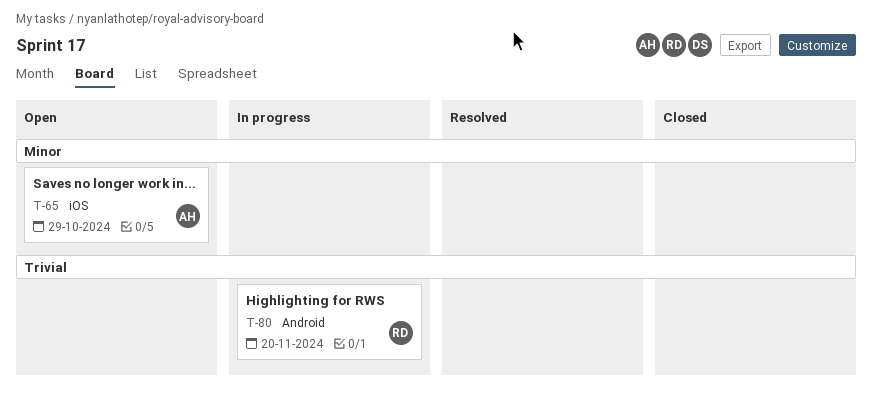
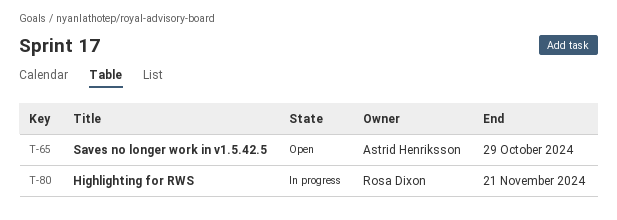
T-80, due: Nov 20 -> Nov 21

